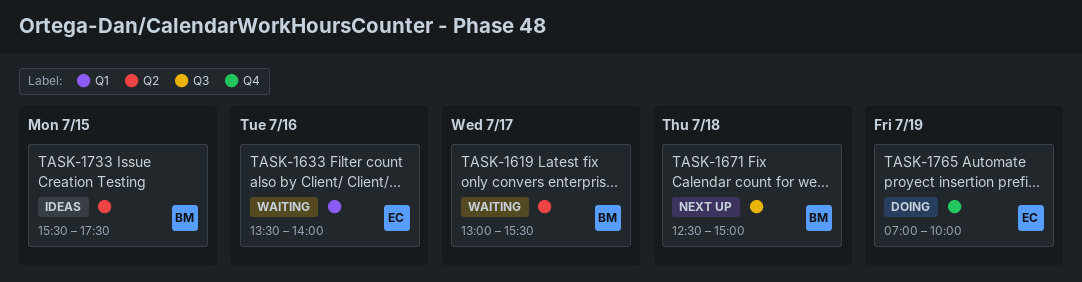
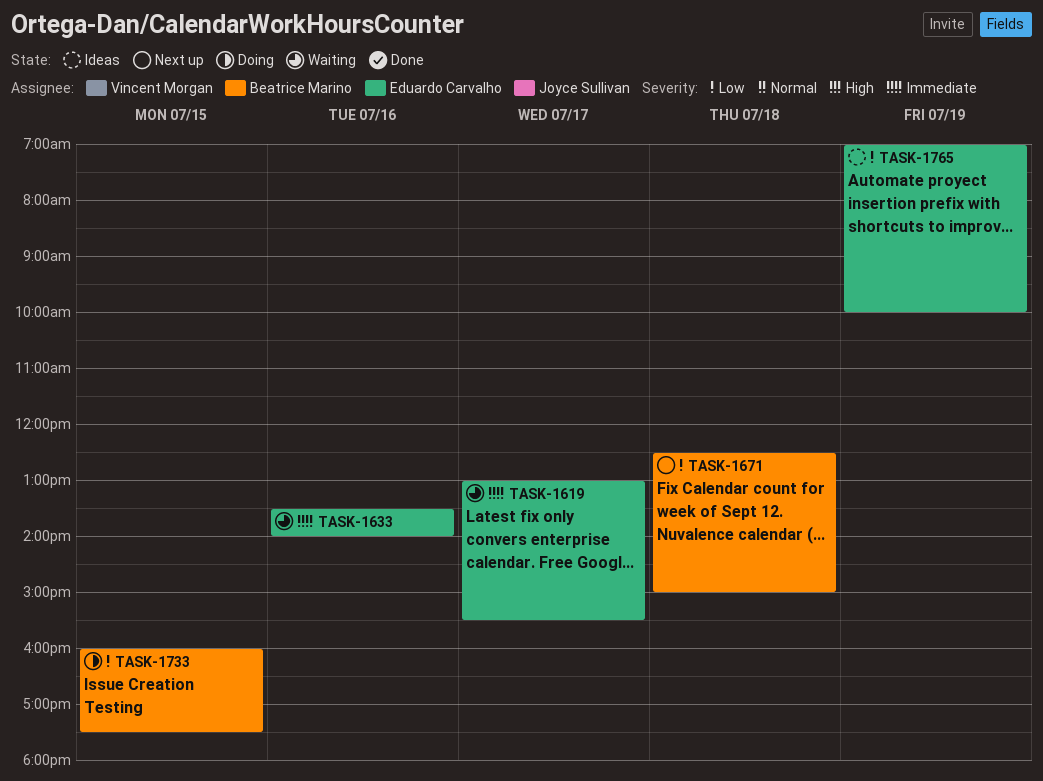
TASK-1619, owner: Beatrice Marino -> Eduardo Carvalho
TASK-1733, status: Ideas -> Doing
TASK-1733, begins: 15:30 -> 16:00
TASK-1765, status: Doing -> Ideas

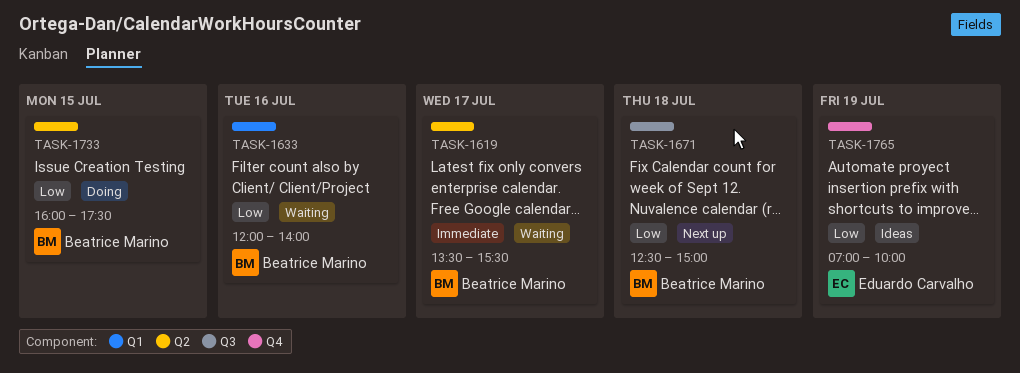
TASK-1619, owner: Eduardo Carvalho -> Beatrice Marino
TASK-1619, begins: 13:00 -> 13:30
TASK-1633, owner: Eduardo Carvalho -> Beatrice Marino
TASK-1633, priority: Immediate -> Low
TASK-1633, begins: 13:30 -> 12:00

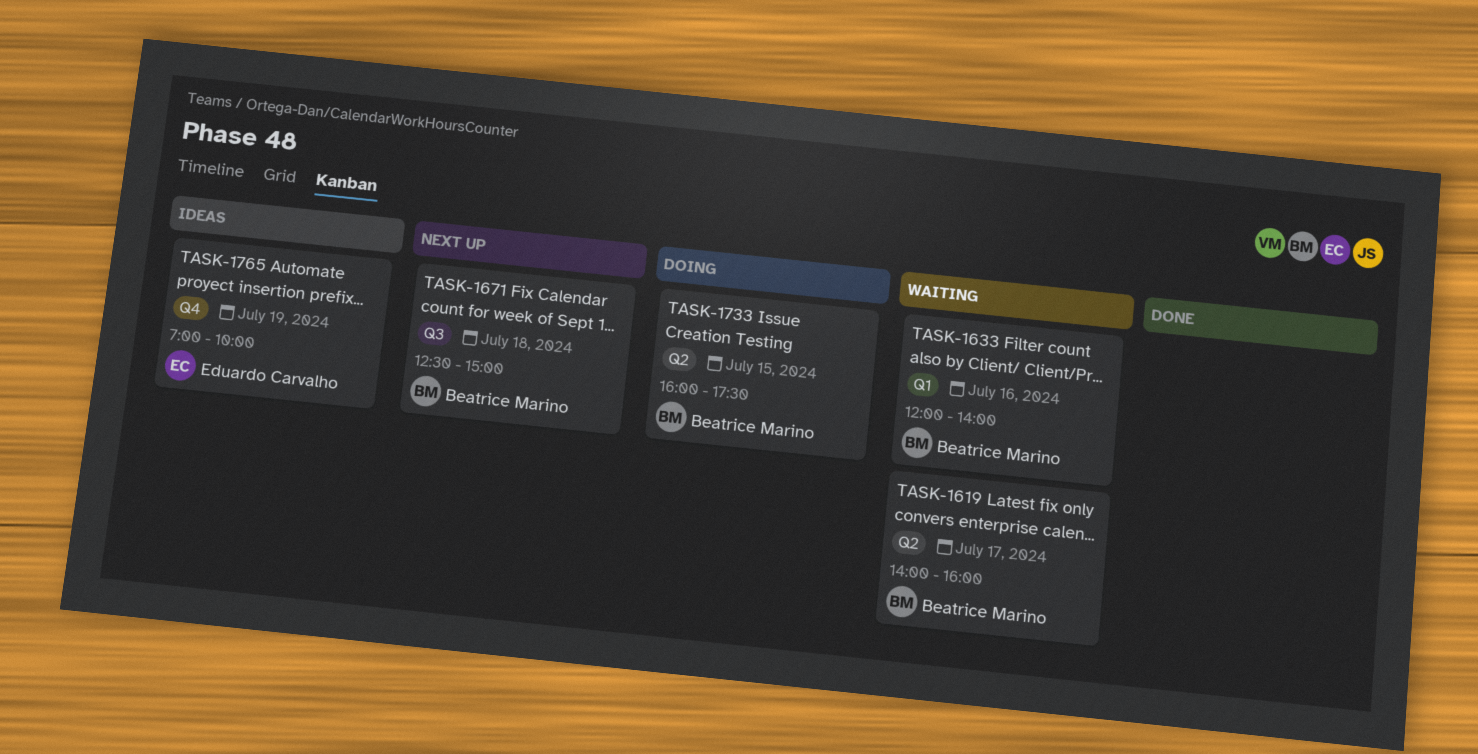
TASK-1619, begins: 13:30 -> 14:00
TASK-1619, ends: 15:30 -> 16:00

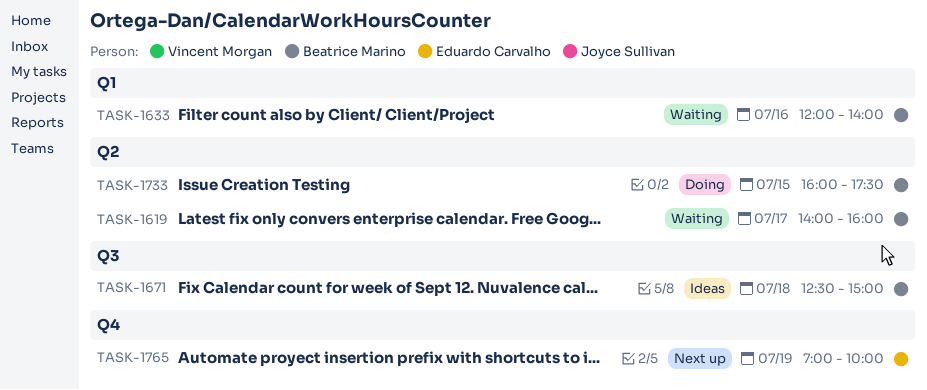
TASK-1671, status: Next up -> Ideas
TASK-1765, status: Ideas -> Next up

